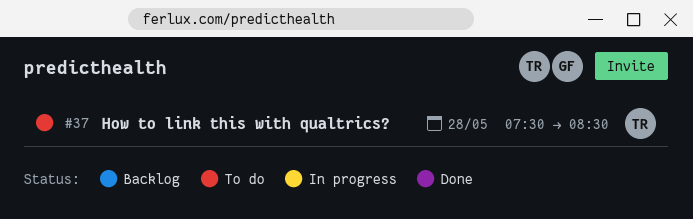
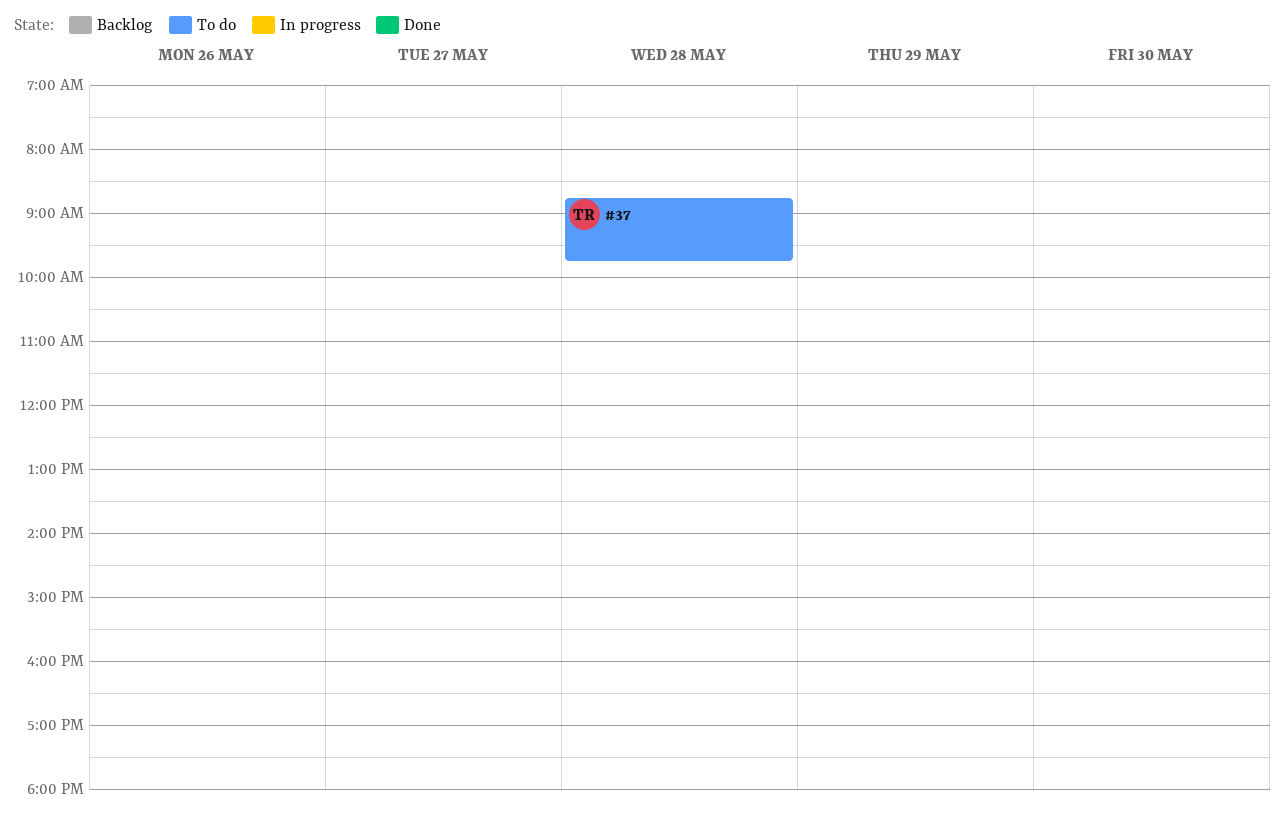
#37, begins: 07:30 -> 08:45
#37, ends: 08:30 -> 09:45

